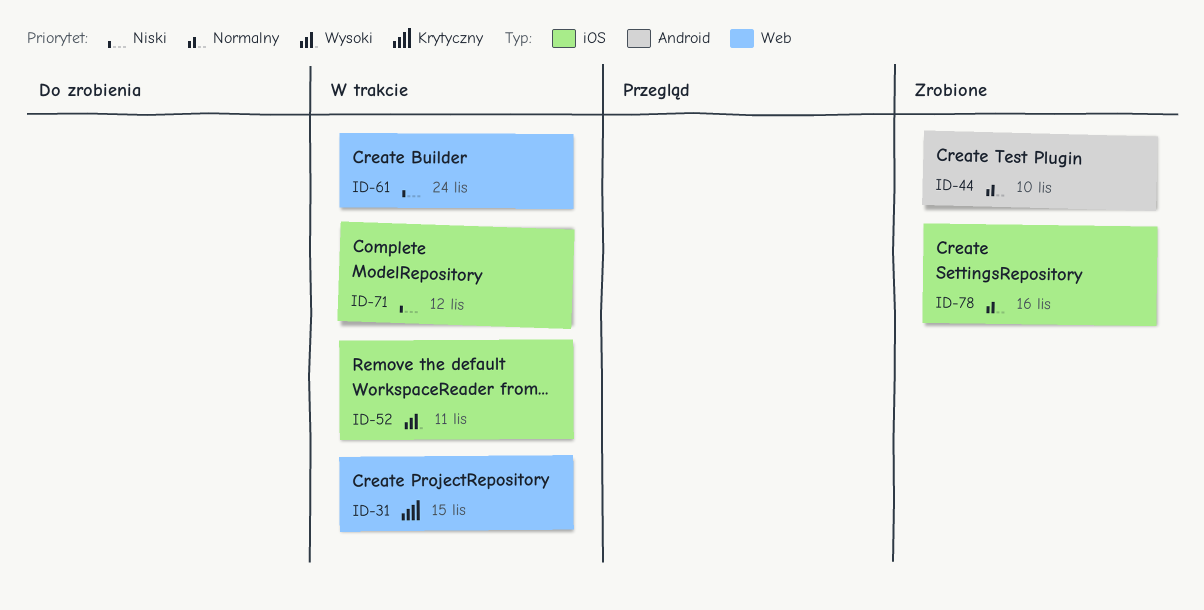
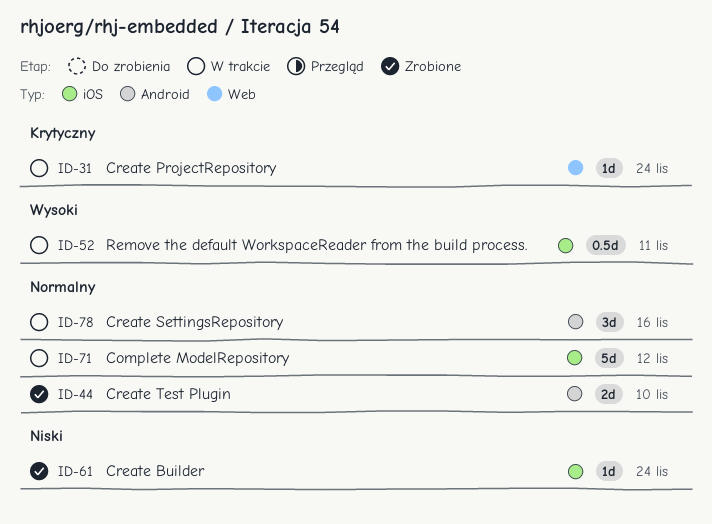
ID-31, due: Nov 15 -> Nov 24
ID-61, status: W trakcie -> Zrobione
ID-61, label: Web -> iOS
ID-71, priority: Niski -> Normalny
ID-78, status: Zrobione -> W trakcie
ID-78, label: iOS -> Android

